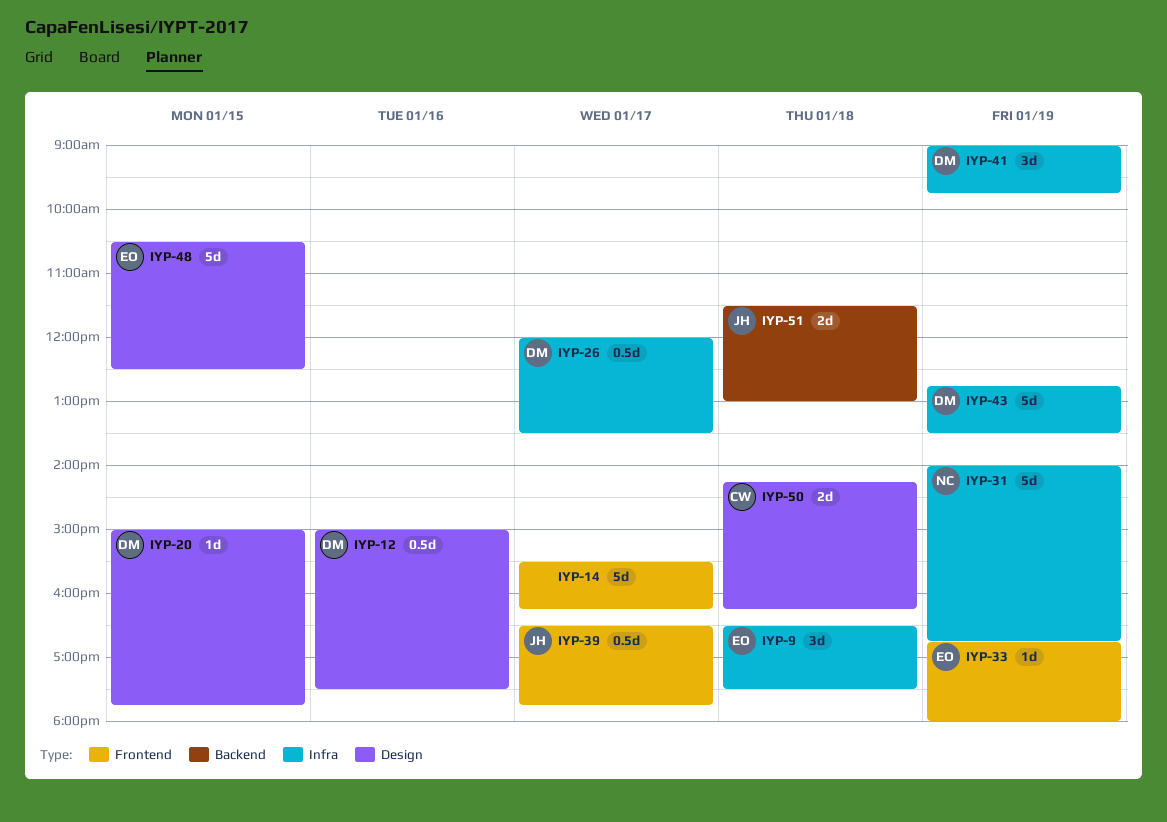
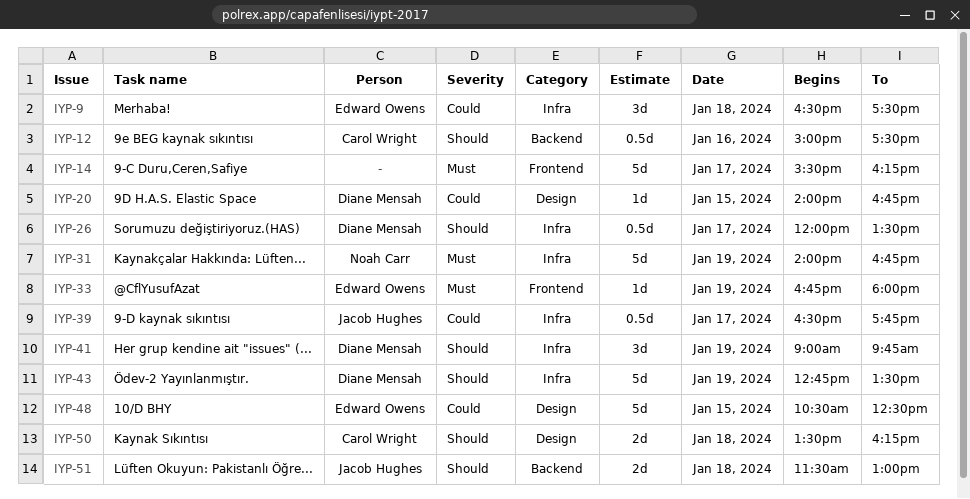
IYP-12, owner: Diane Mensah -> Carol Wright
IYP-12, label: Design -> Backend
IYP-20, begins: 15:00 -> 14:00
IYP-20, ends: 17:45 -> 16:45
IYP-39, label: Frontend -> Infra
IYP-50, begins: 14:15 -> 13:30

